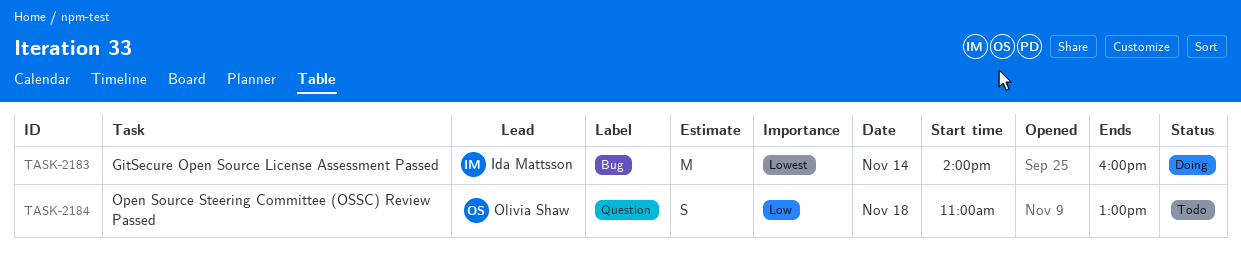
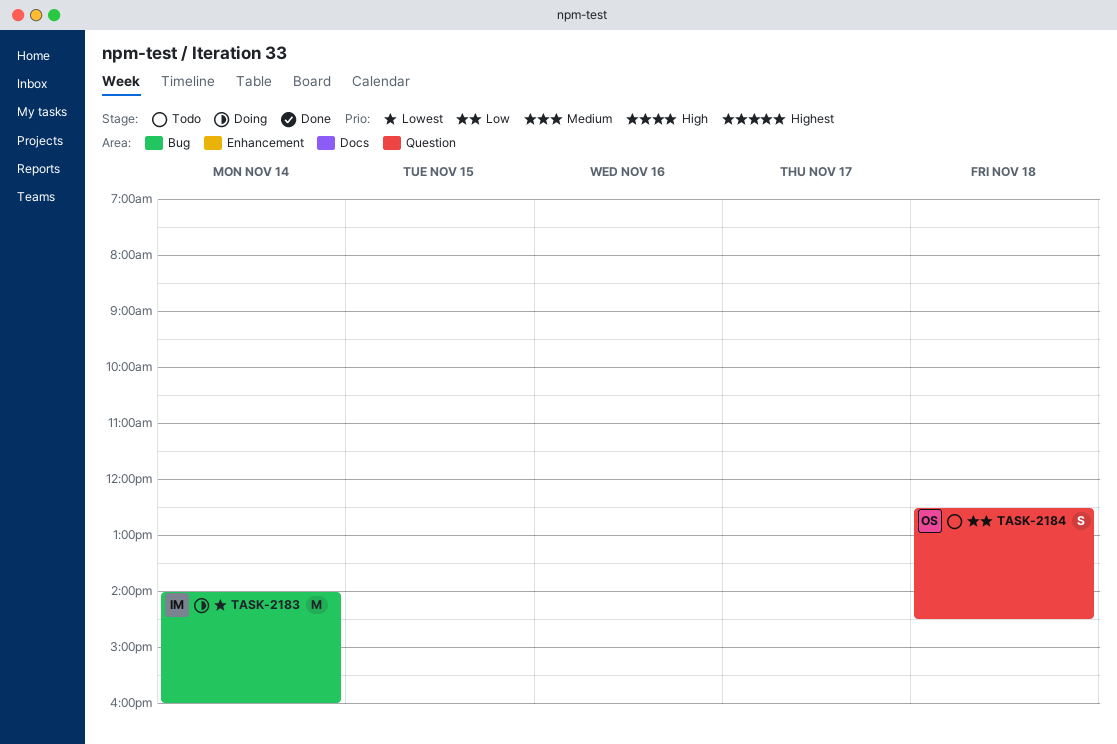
TASK-2184, begins: 11:00 -> 12:30
TASK-2184, ends: 13:00 -> 14:30

